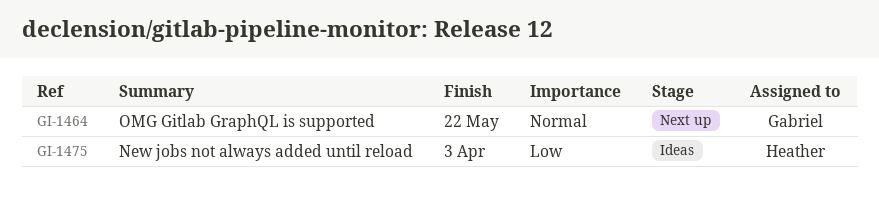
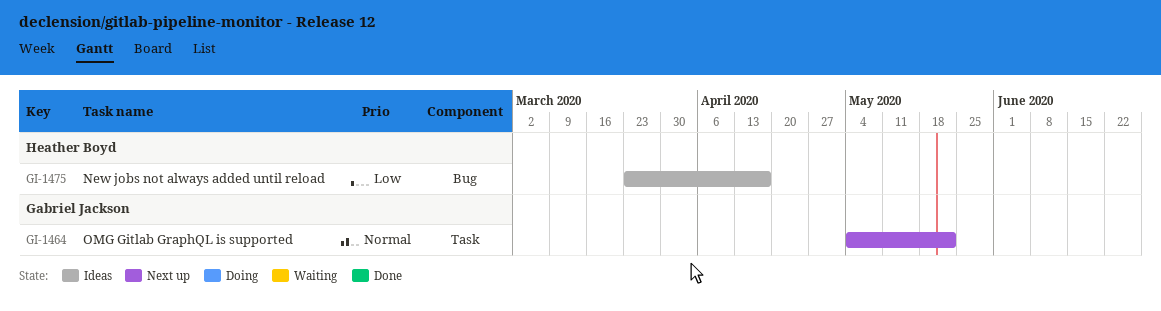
GI-1475, due: Apr 3 -> Apr 17

